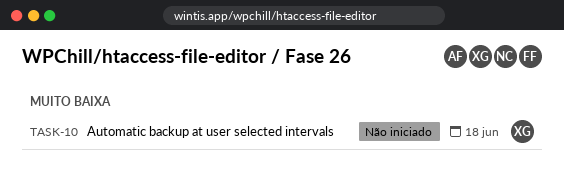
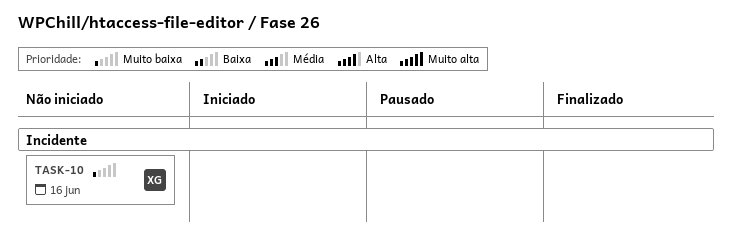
TASK-10, due: Jun 18 -> Jun 16

